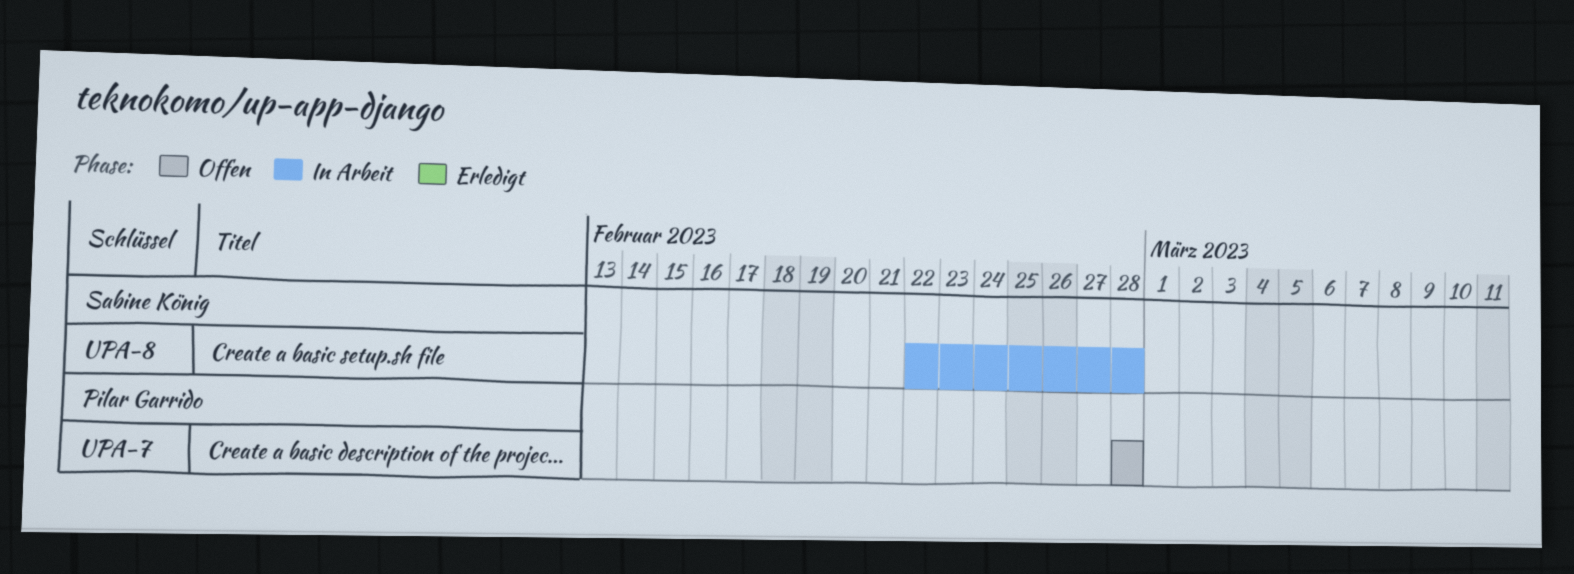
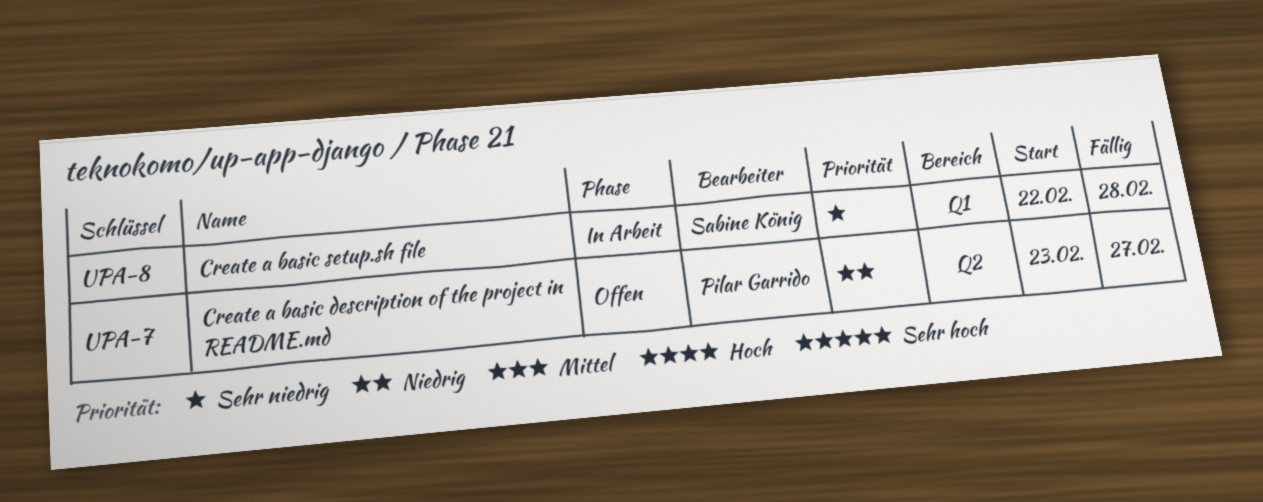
UPA-7, start: Feb 28 -> Feb 23
UPA-7, due: Feb 28 -> Feb 27

